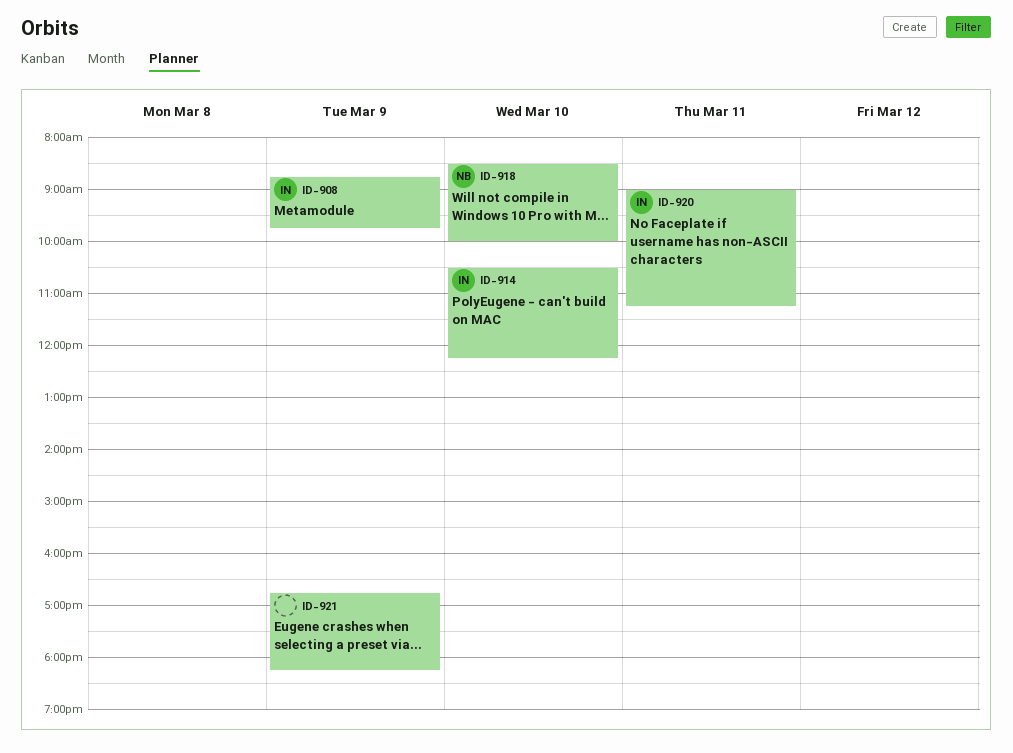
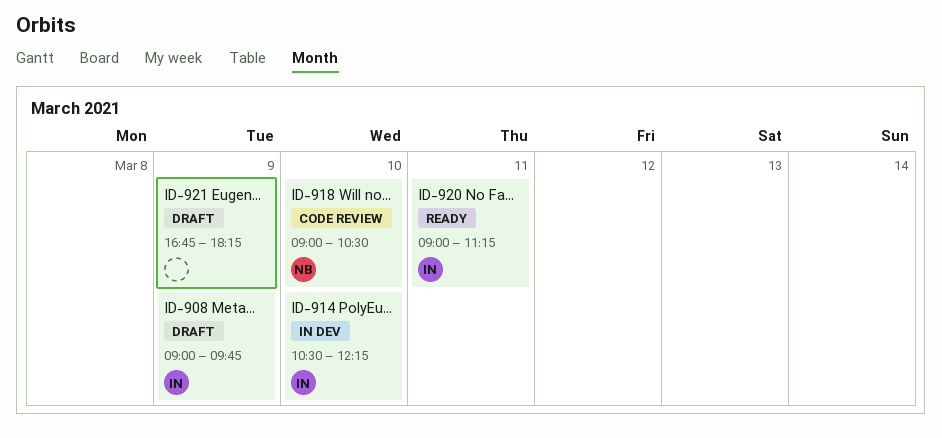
ID-908, begins: 08:45 -> 09:00
ID-918, begins: 08:30 -> 09:00
ID-918, ends: 10:00 -> 10:30

